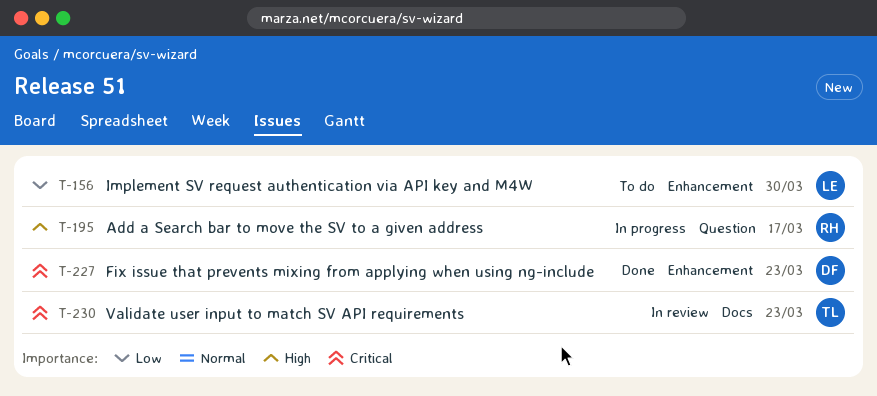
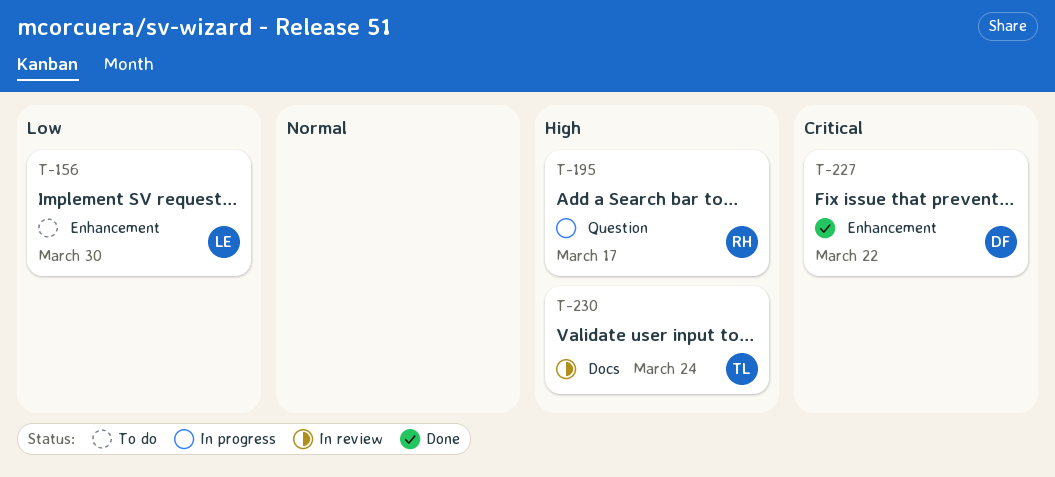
T-227, due: Mar 23 -> Mar 22
T-230, priority: Critical -> High
T-230, due: Mar 23 -> Mar 24

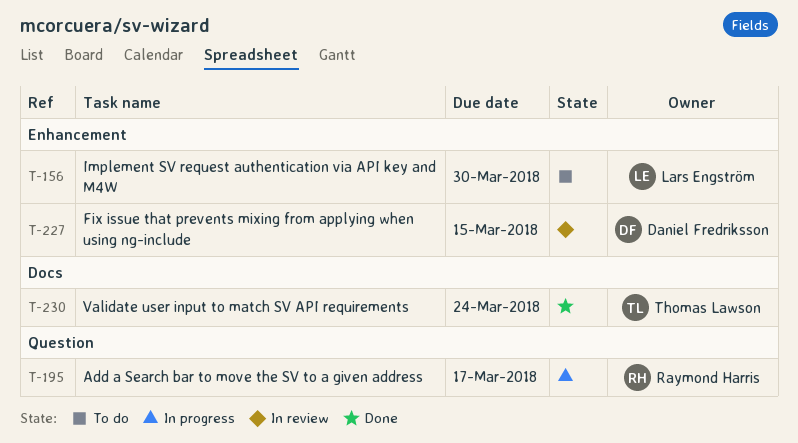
T-227, status: Done -> In review
T-227, due: Mar 22 -> Mar 15
T-230, status: In review -> Done

